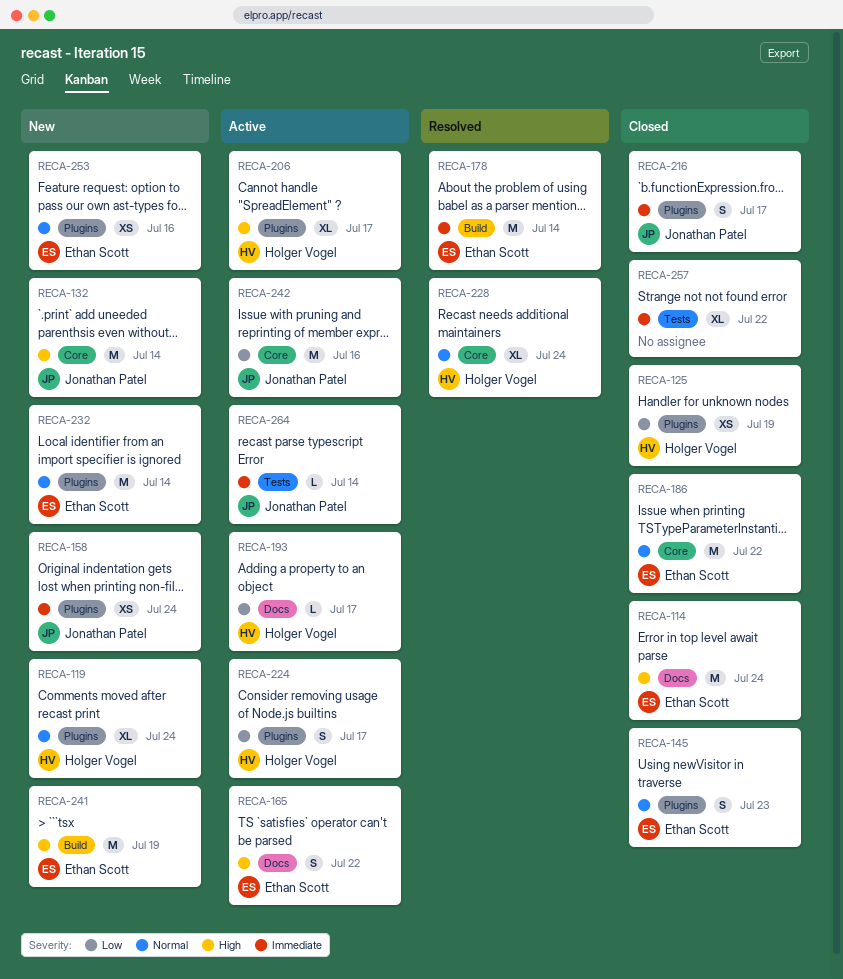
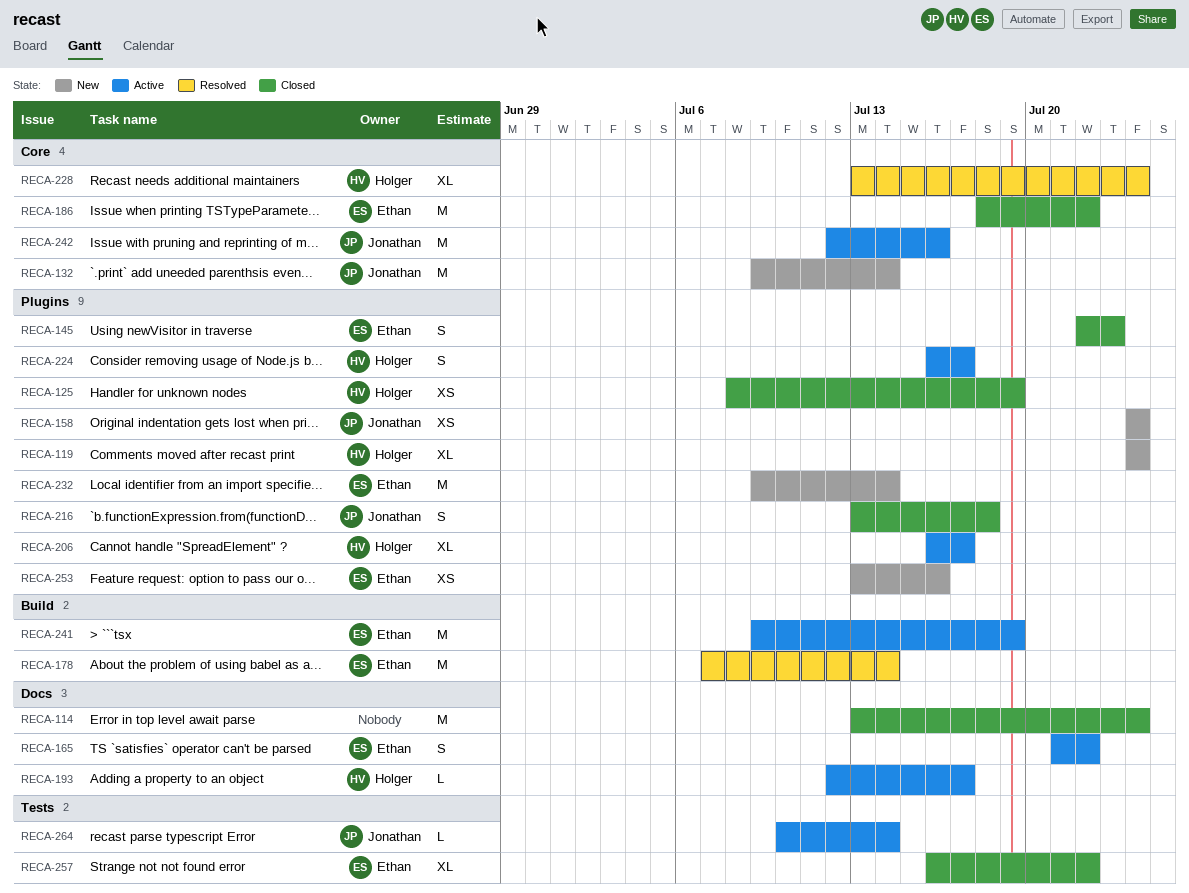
RECA-114, owner: Ethan Scott -> none
RECA-216, due: Jul 17 -> Jul 18
RECA-241, status: New -> Active
RECA-257, owner: none -> Ethan Scott

